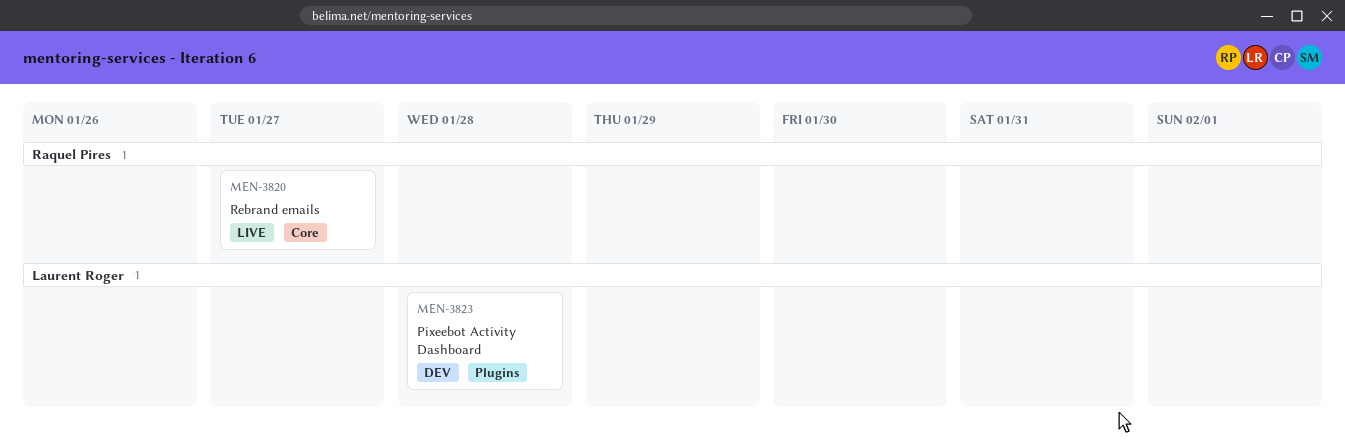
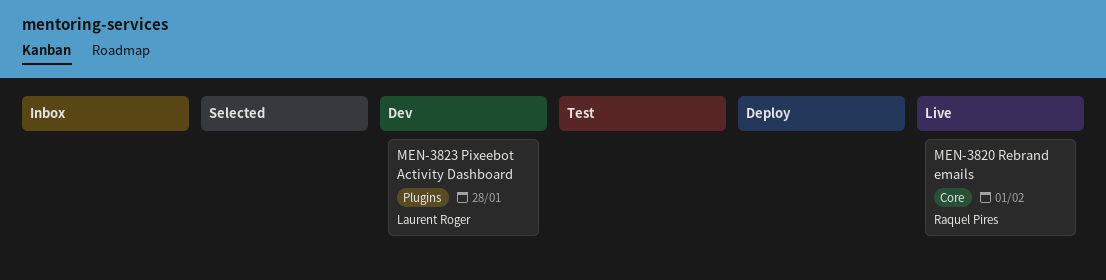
MEN-3820, due: Jan 27 -> Feb 1

